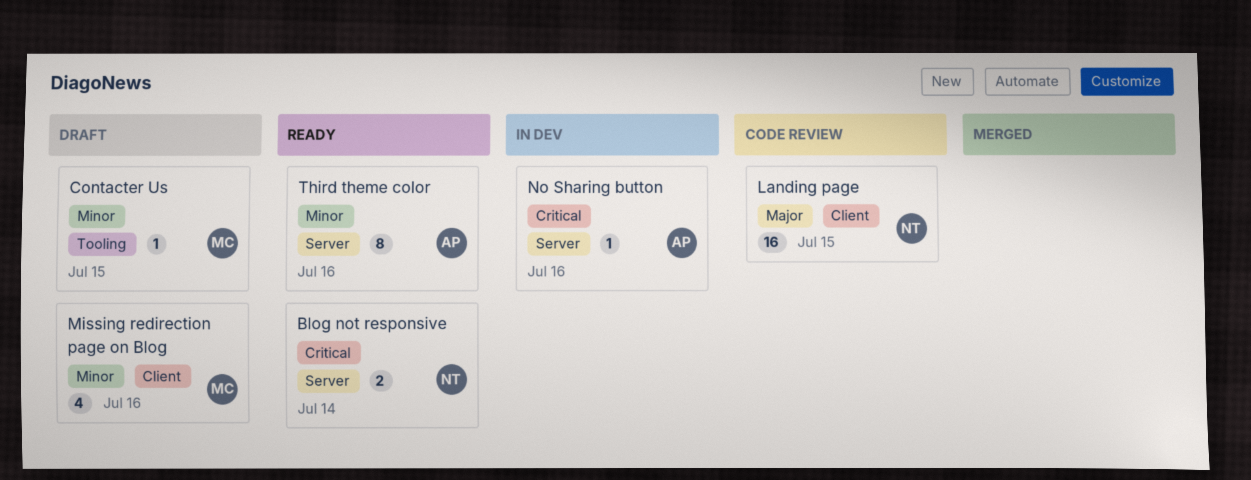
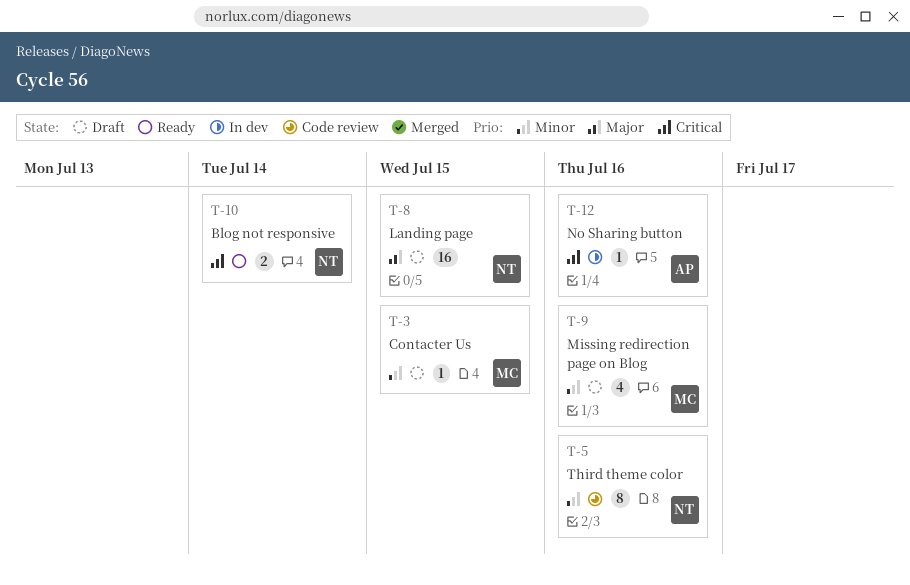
Landing page, status: Code review -> Draft
Third theme color, status: Ready -> Code review
Third theme color, owner: AP -> NT

